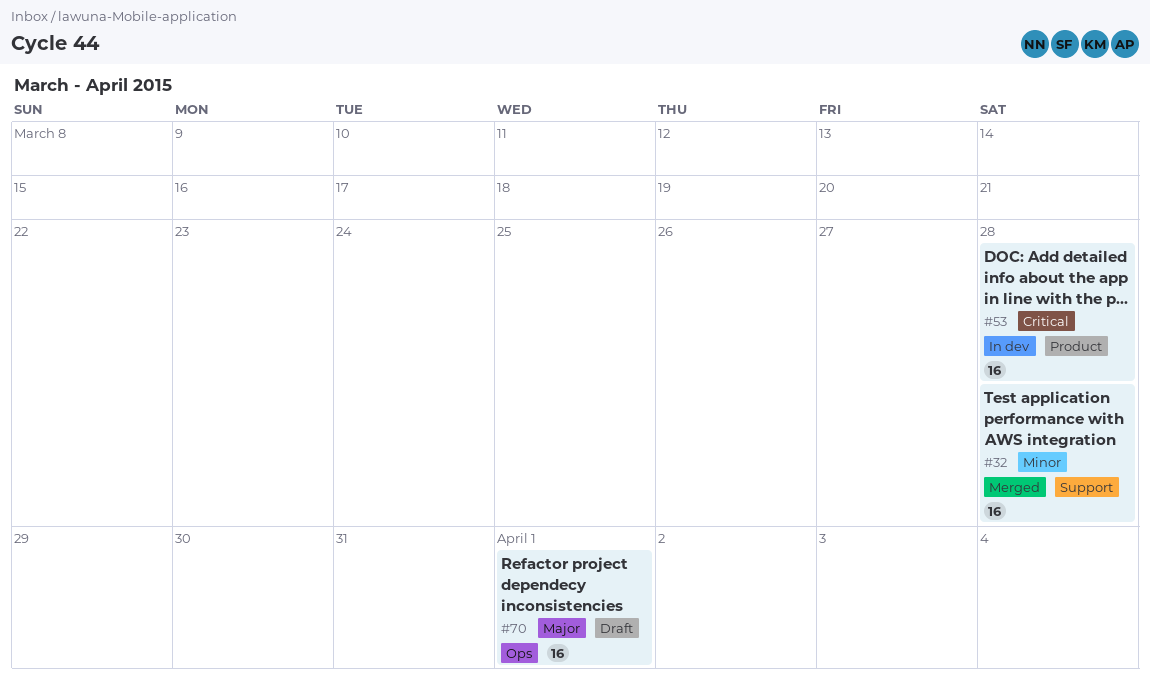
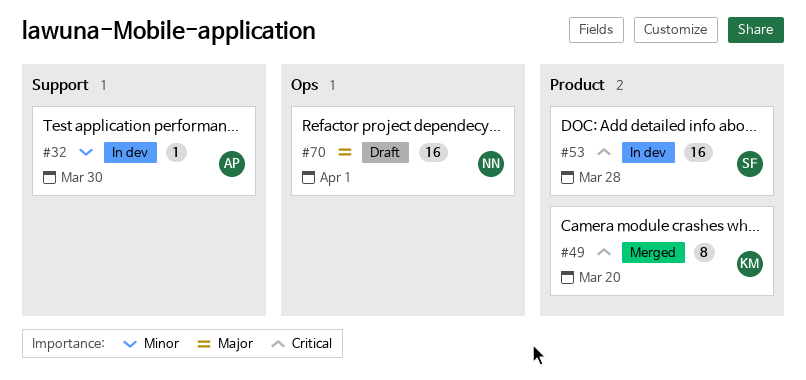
#32, status: Merged -> In dev
#32, estimate: 16 -> 1
#32, due: Mar 28 -> Mar 30
#49: none -> present

